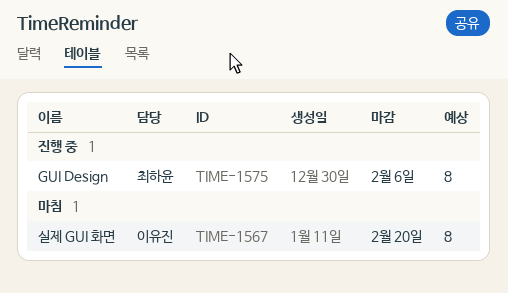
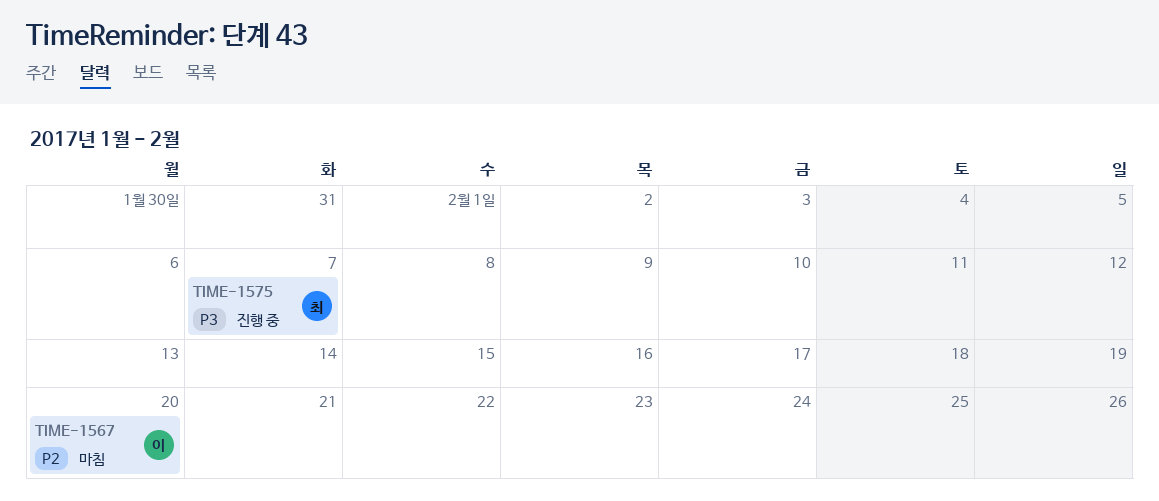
TIME-1575, due: Feb 6 -> Feb 7

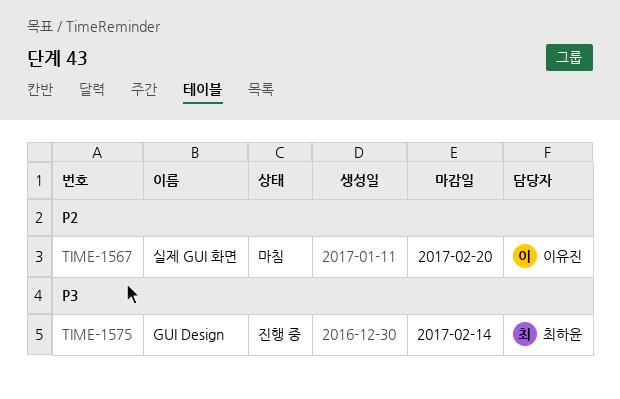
TIME-1575, due: Feb 7 -> Feb 14

